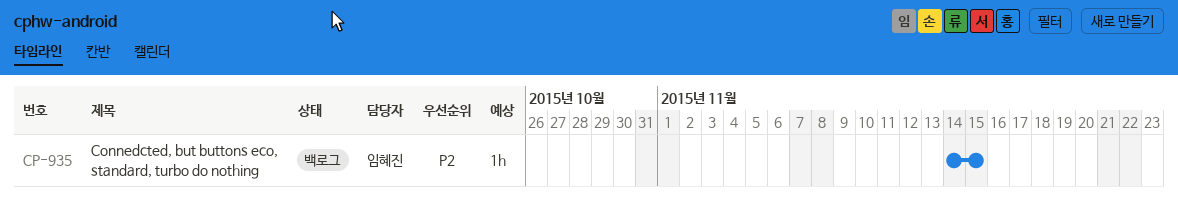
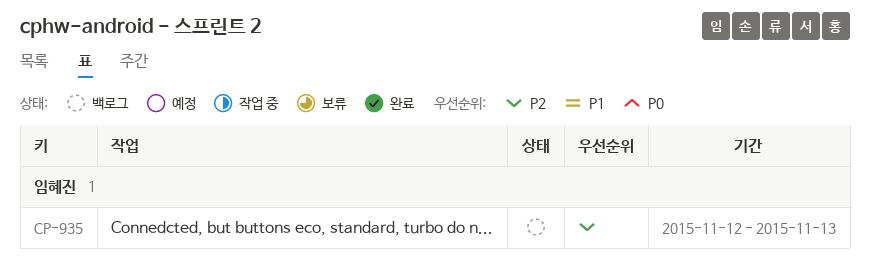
CP-935, start: Nov 14 -> Nov 12
CP-935, due: Nov 15 -> Nov 13

